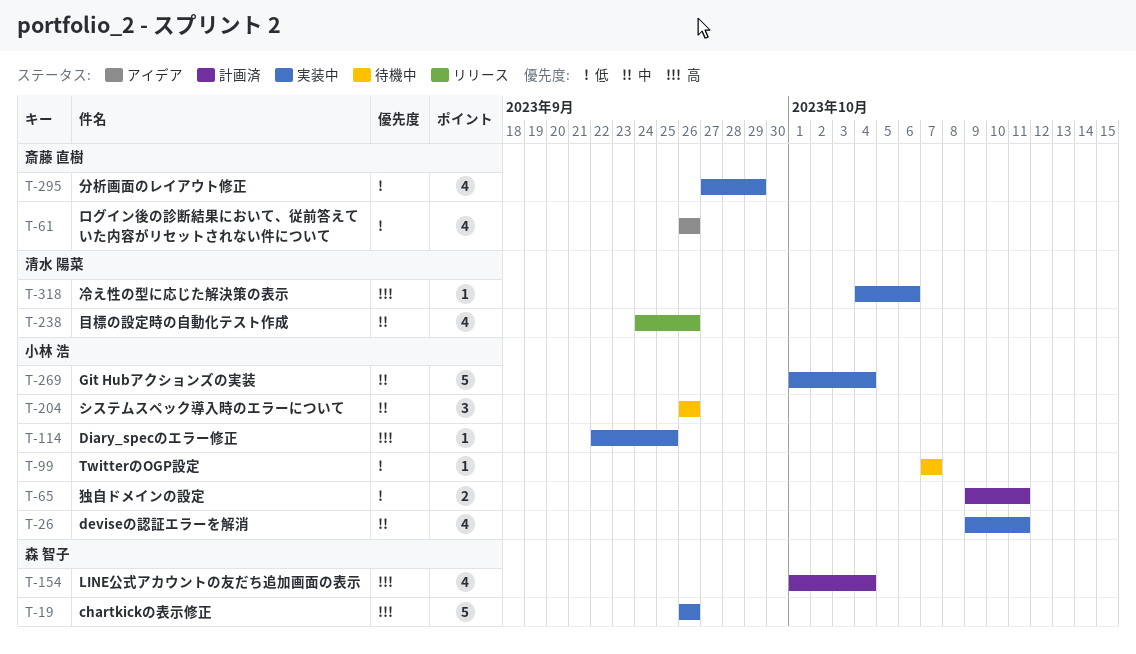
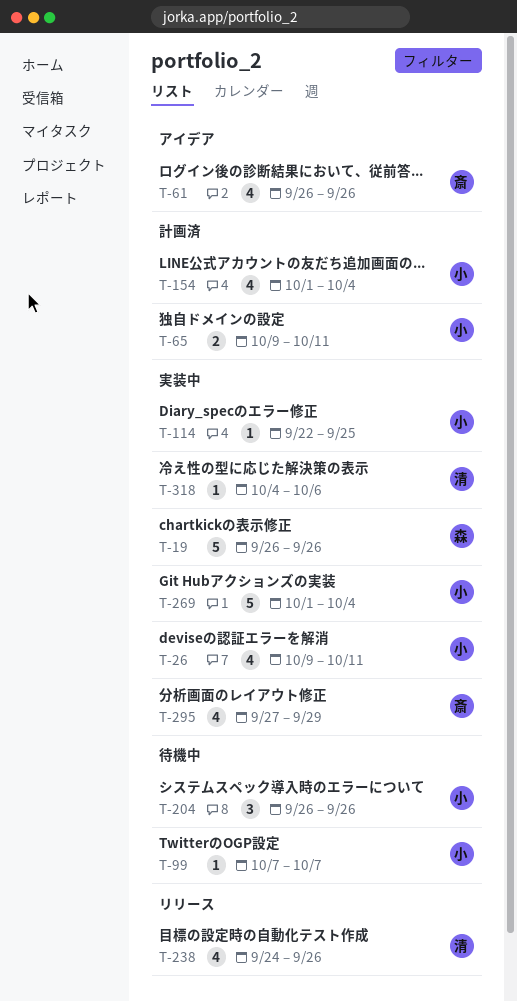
T-154, owner: 森 智子 -> 小林 浩

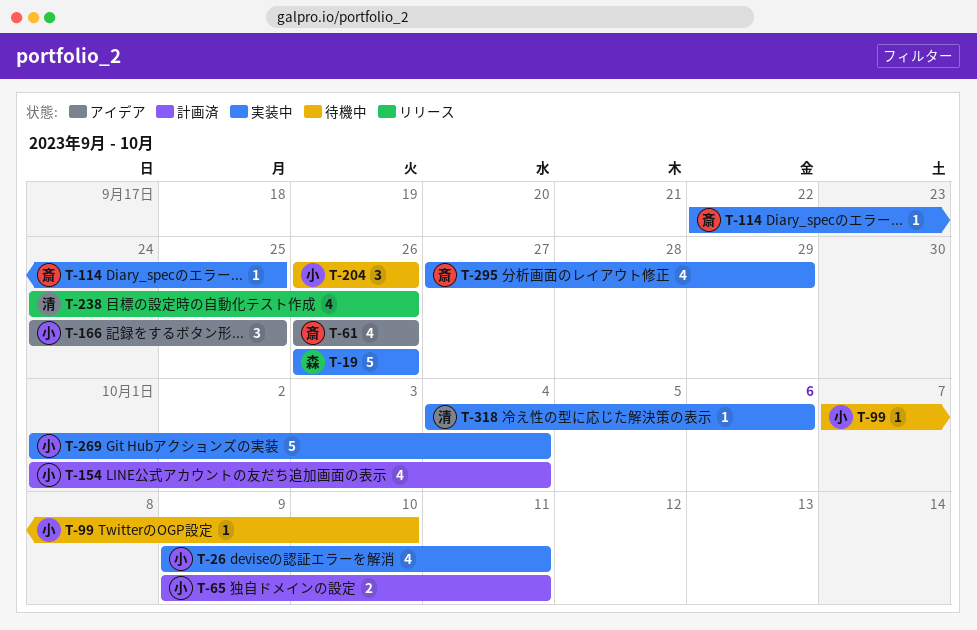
T-99, due: Oct 7 -> Oct 10
T-114, owner: 小 -> 斎
T-166: none -> present

